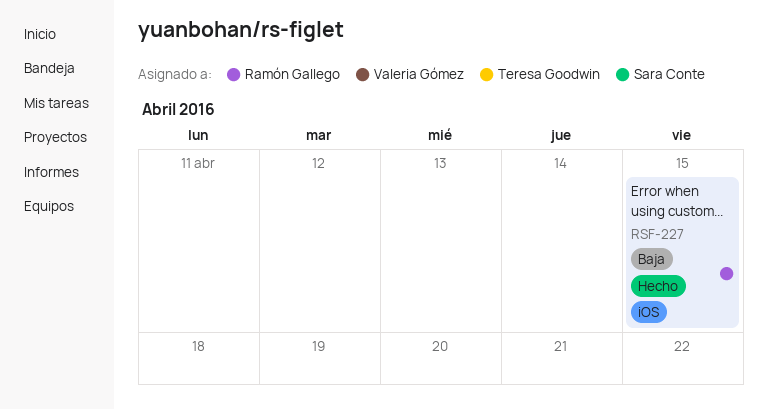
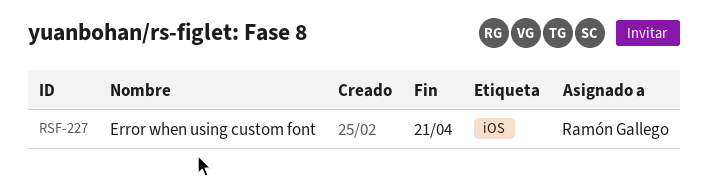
RSF-227, due: Apr 15 -> Apr 21

